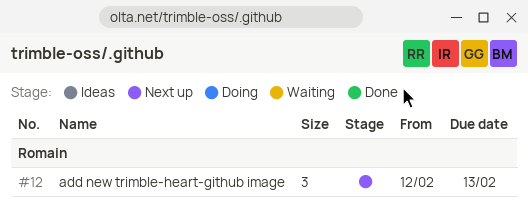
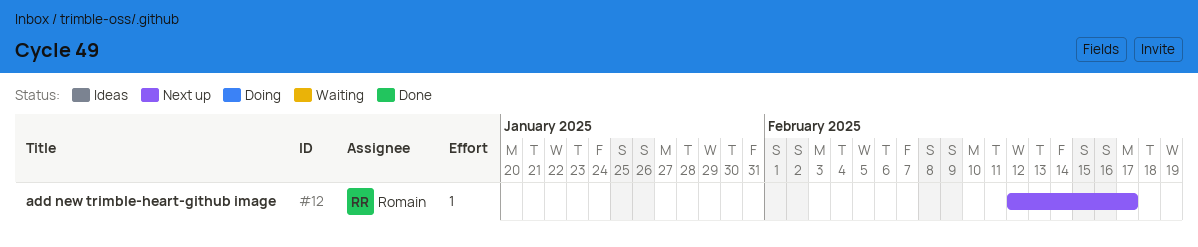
#12, estimate: 3 -> 1
#12, due: Feb 13 -> Feb 17

